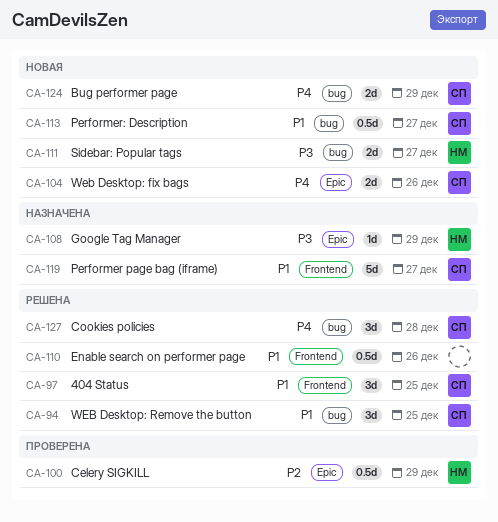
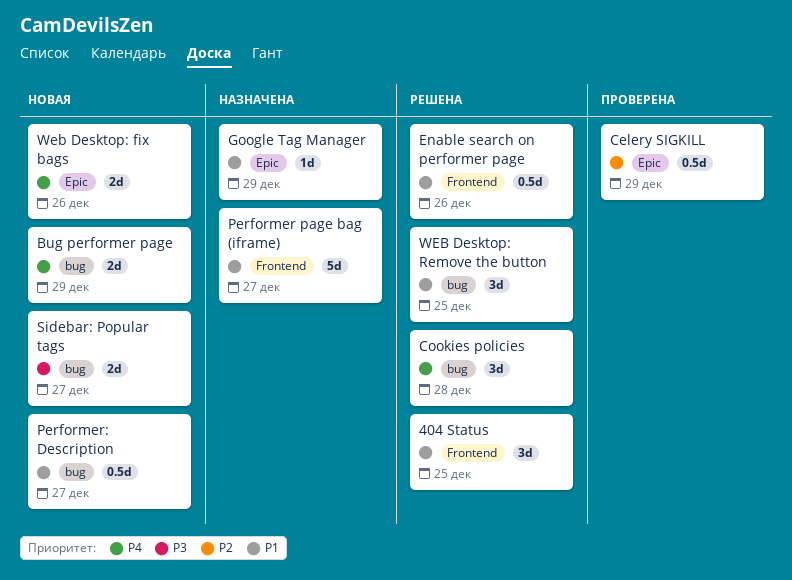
Google Tag Manager, priority: P3 -> P1

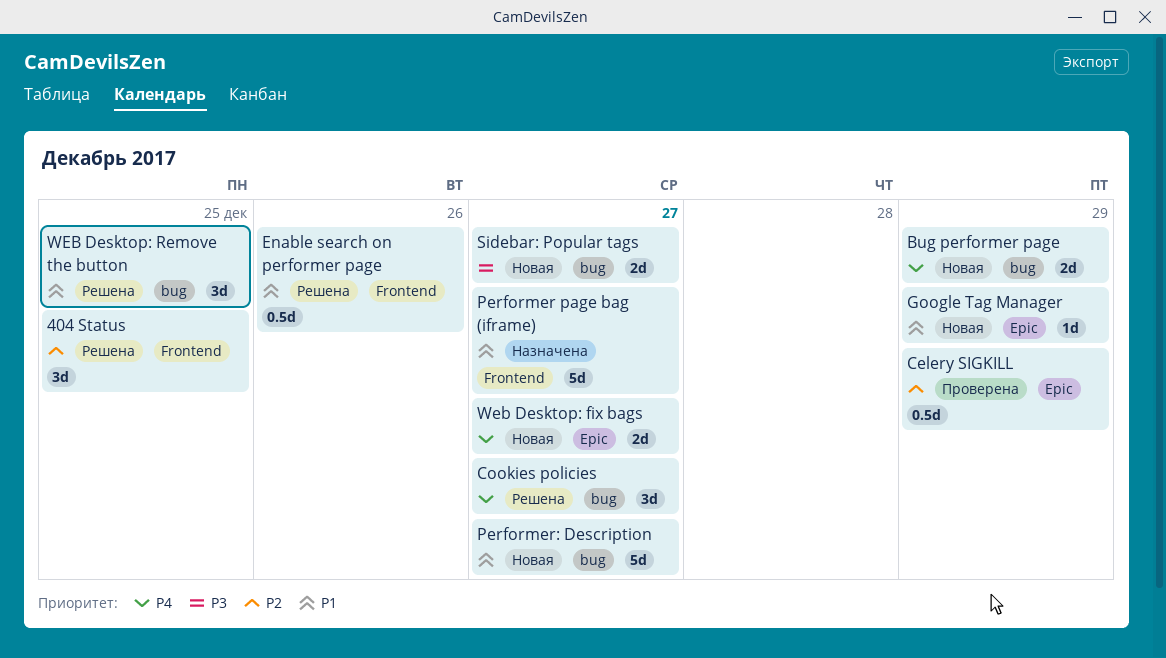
404 Status, priority: P1 -> P2
Cookies policies, due: Dec 28 -> Dec 27
Google Tag Manager, status: Назначена -> Новая
Performer: Description, estimate: 0.5d -> 5d
Web Desktop: fix bags, due: Dec 26 -> Dec 27

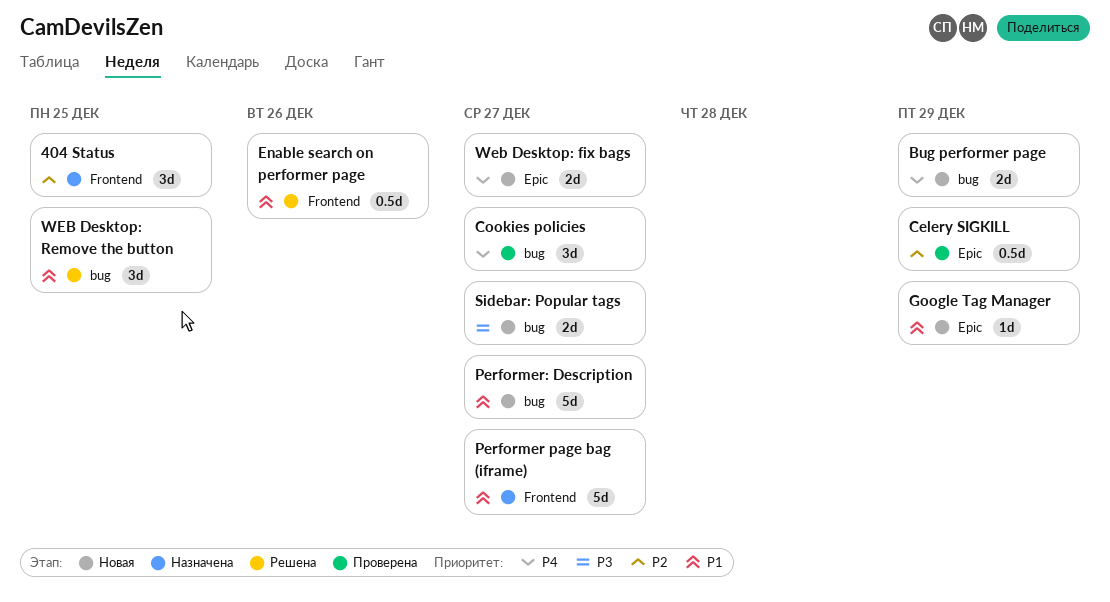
404 Status, status: Решена -> Назначена
Cookies policies, status: Решена -> Проверена

